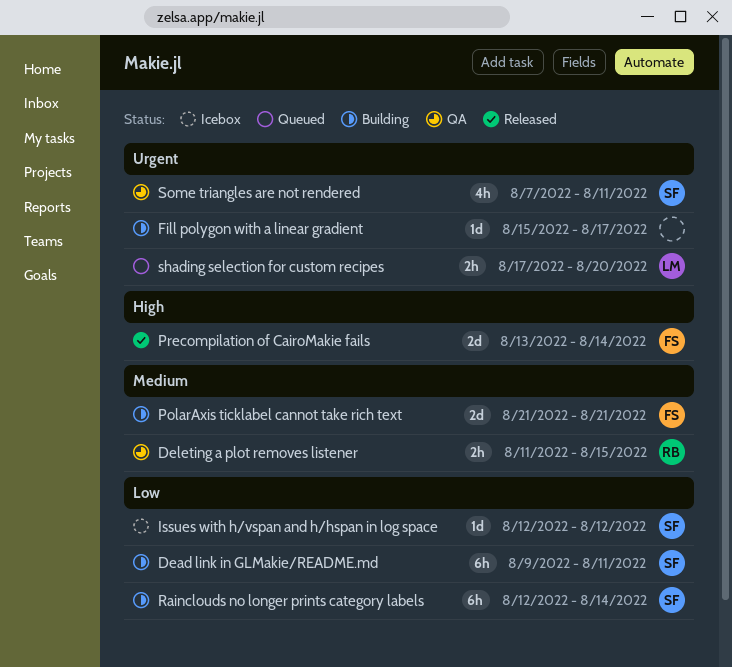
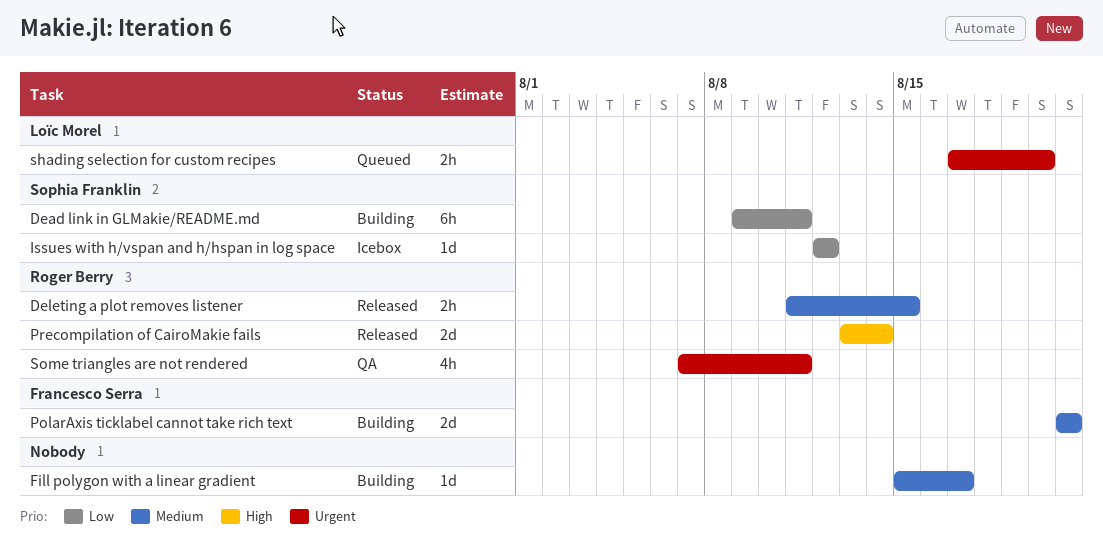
Deleting a plot removes listener, status: QA -> Released
Fill polygon with a linear gradient, priority: Urgent -> Medium
Precompilation of CairoMakie fails, owner: Francesco Serra -> Roger Berry
Rainclouds no longer prints category labels: present -> none
Some triangles are not rendered, owner: Sophia Franklin -> Roger Berry

